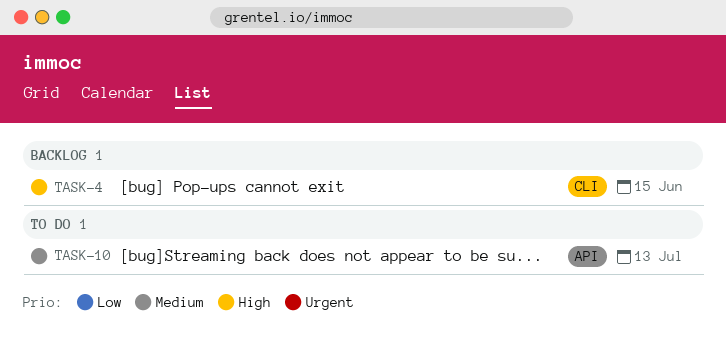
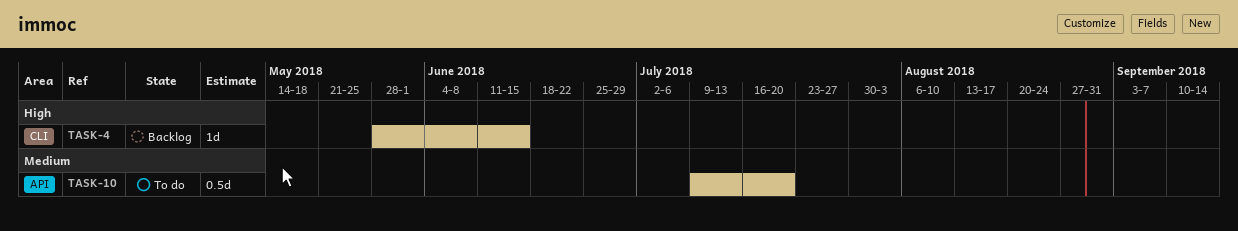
TASK-10, due: Jul 13 -> Jul 20

